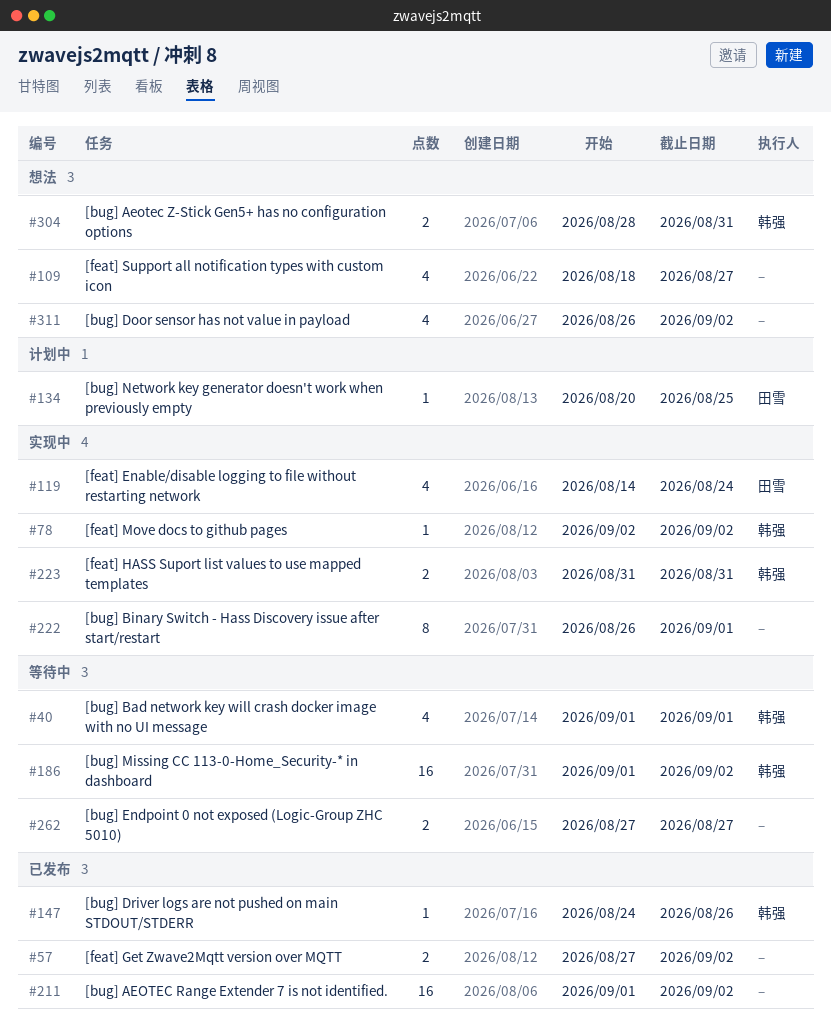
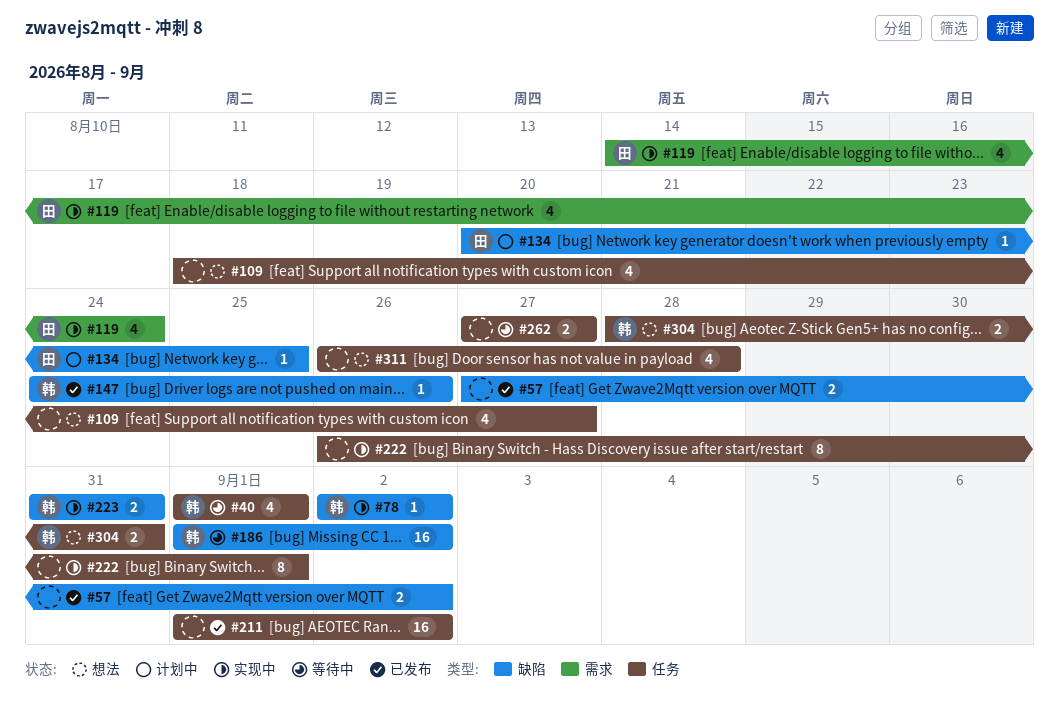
#311, due: Sep 2 -> Aug 28

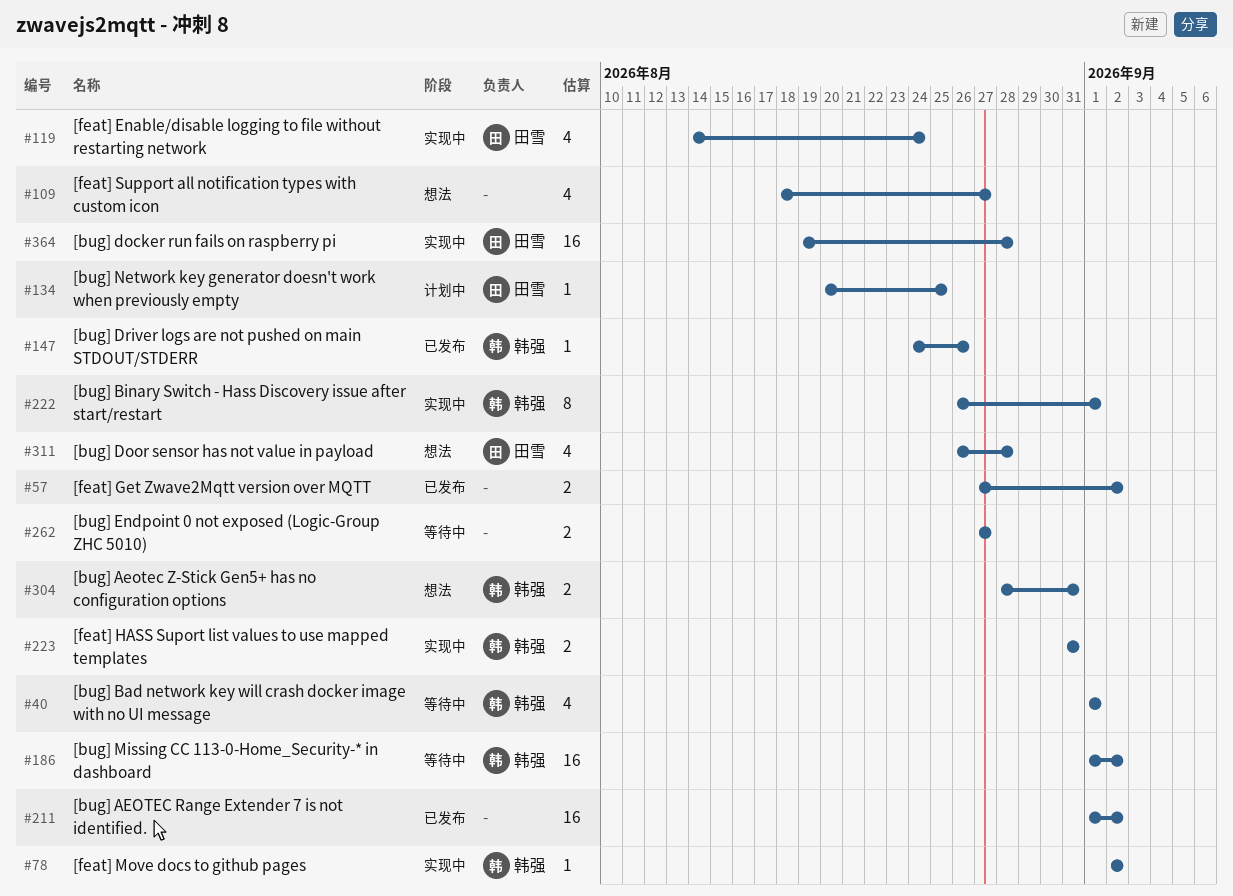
#222, owner: none -> 韩强
#311, owner: none -> 田雪
#364: none -> present

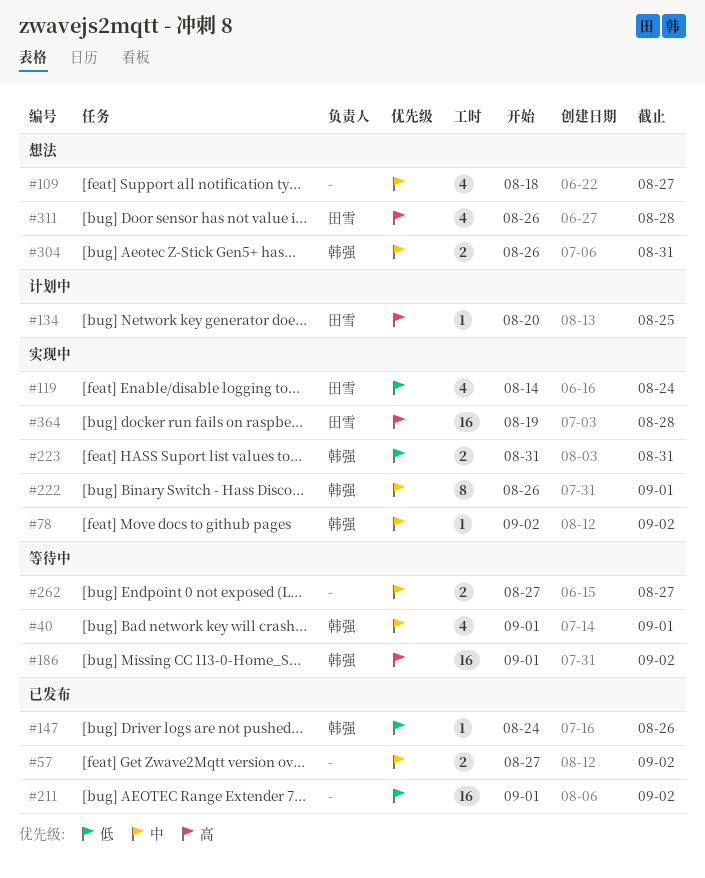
#304, start: Aug 28 -> Aug 26

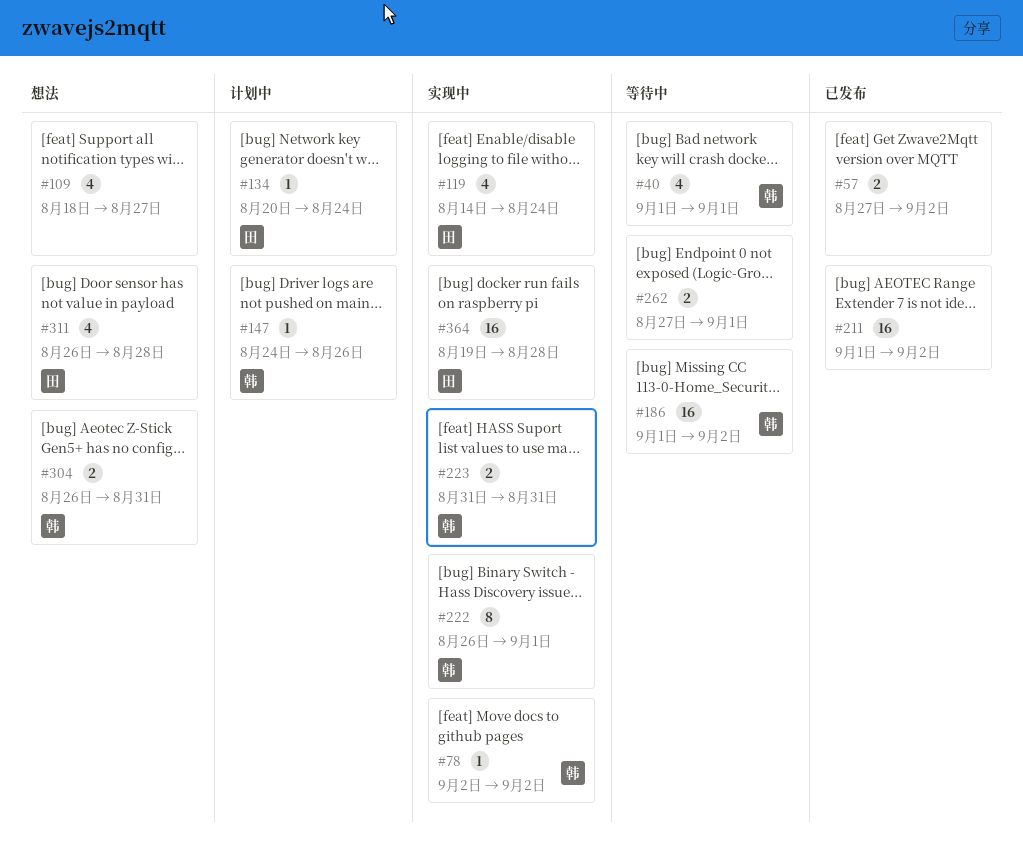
#134, due: Aug 25 -> Aug 24
#147, status: 已发布 -> 计划中
#262, due: Aug 27 -> Sep 1

